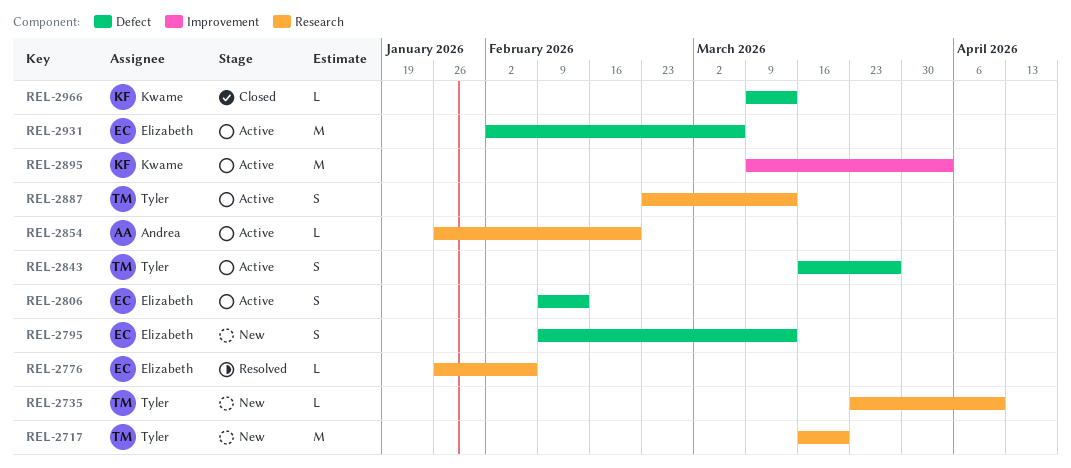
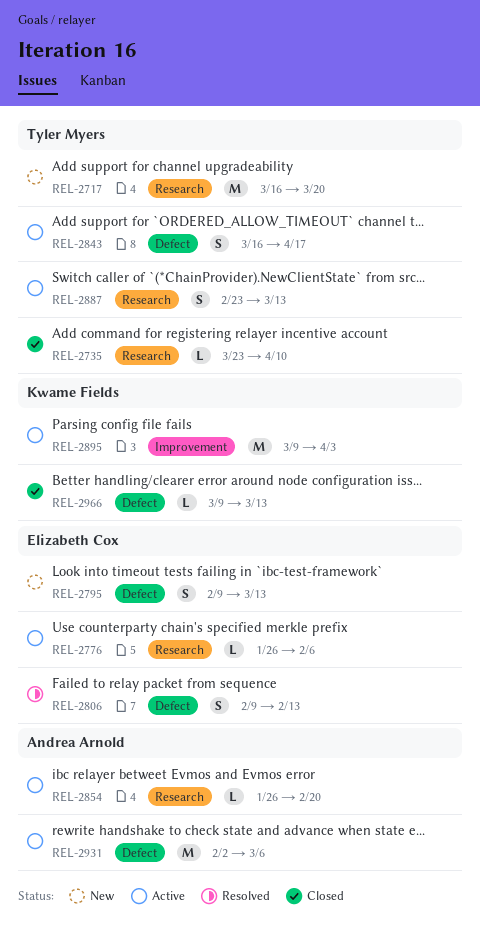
REL-2735, status: New -> Closed
REL-2776, status: Resolved -> Active
REL-2806, status: Active -> Resolved
REL-2843, due: Mar 27 -> Apr 17
REL-2931, owner: Elizabeth Cox -> Andrea Arnold

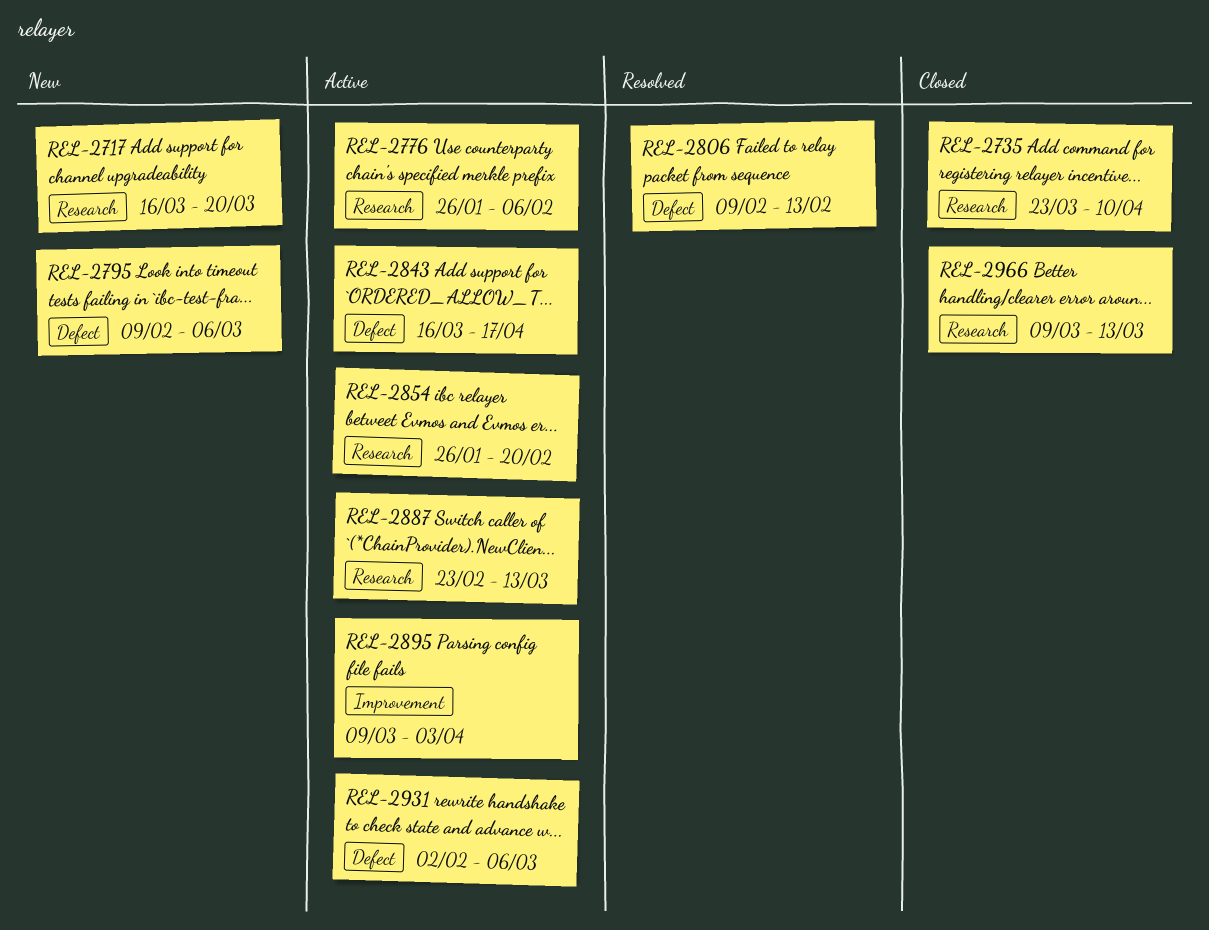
REL-2795, due: Mar 13 -> Mar 6
REL-2966, label: Defect -> Research

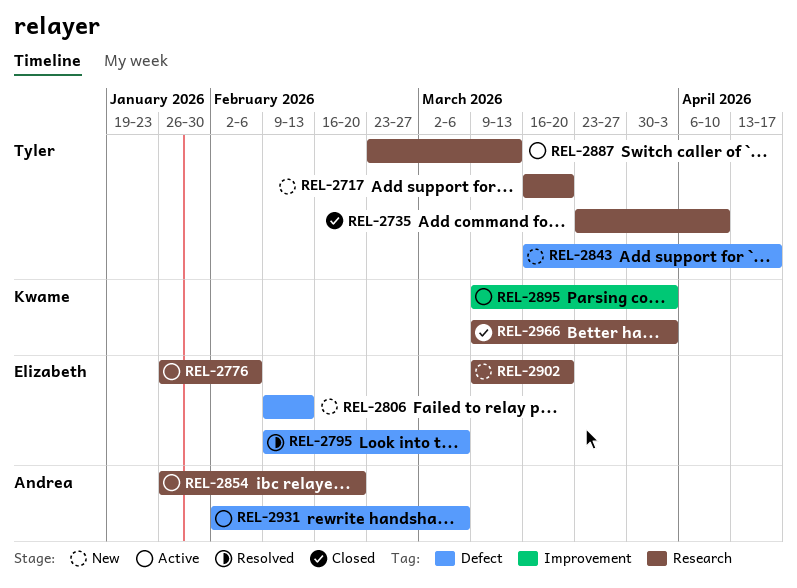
REL-2795, status: New -> Resolved
REL-2806, status: Resolved -> New
REL-2843, status: Active -> New
REL-2902: none -> present
REL-2966, due: Mar 13 -> Apr 3

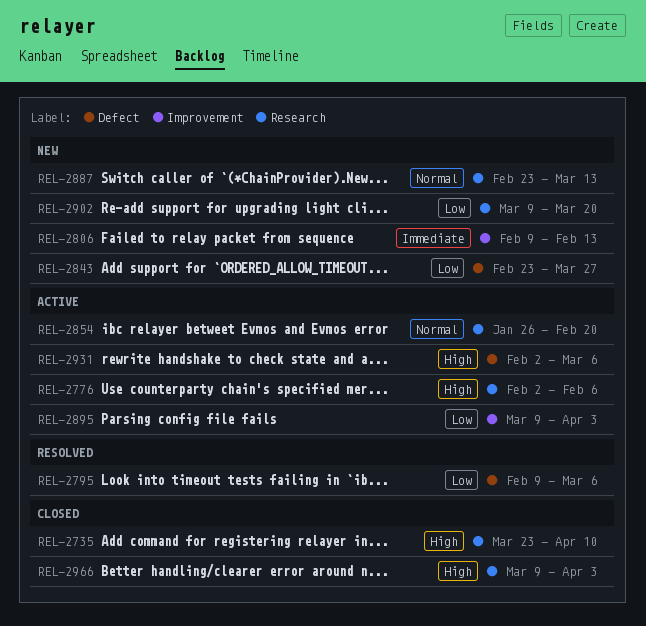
REL-2717: present -> none
REL-2776, start: Jan 26 -> Feb 2
REL-2806, label: Defect -> Improvement
REL-2843, start: Mar 16 -> Feb 23
REL-2843, due: Apr 17 -> Mar 27
REL-2887, status: Active -> New

